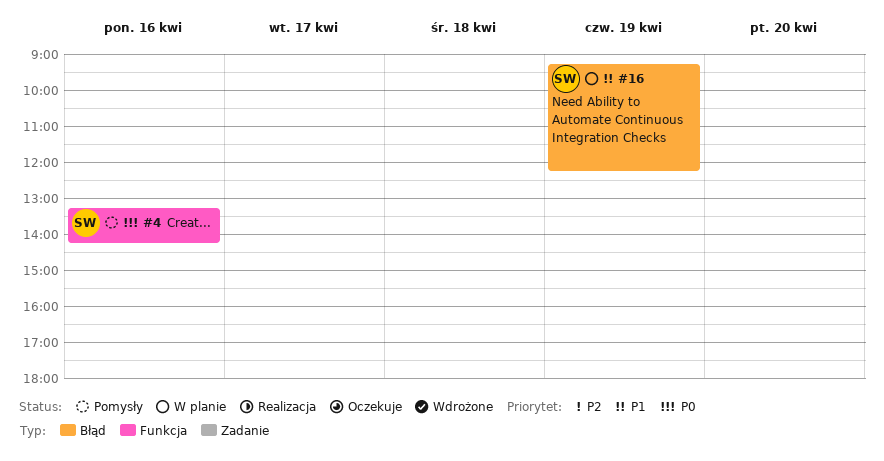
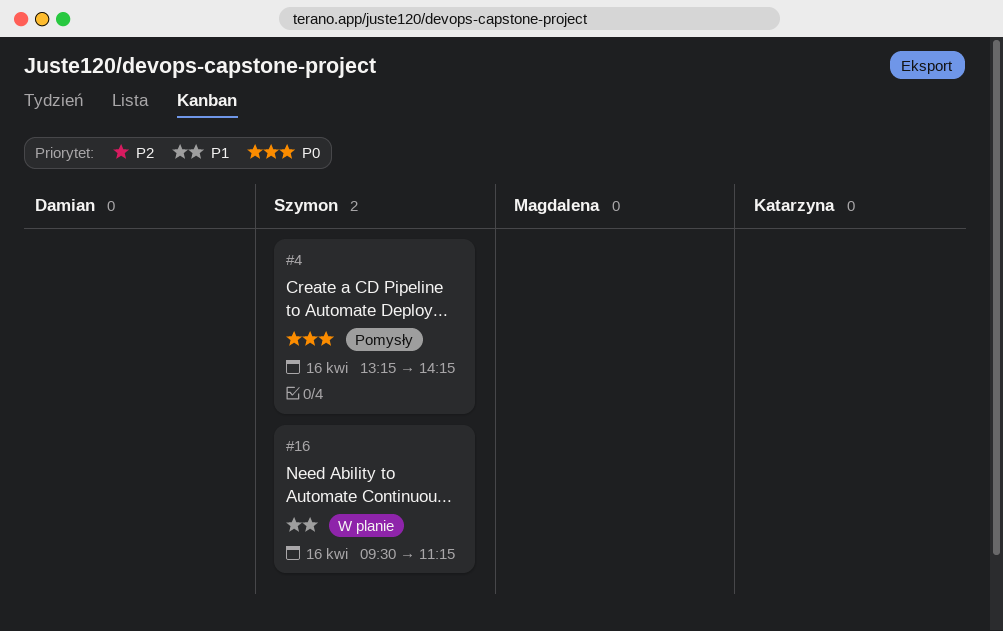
#16, day: Apr 19 -> Apr 16
#16, begins: 09:15 -> 09:30
#16, ends: 12:15 -> 11:15

